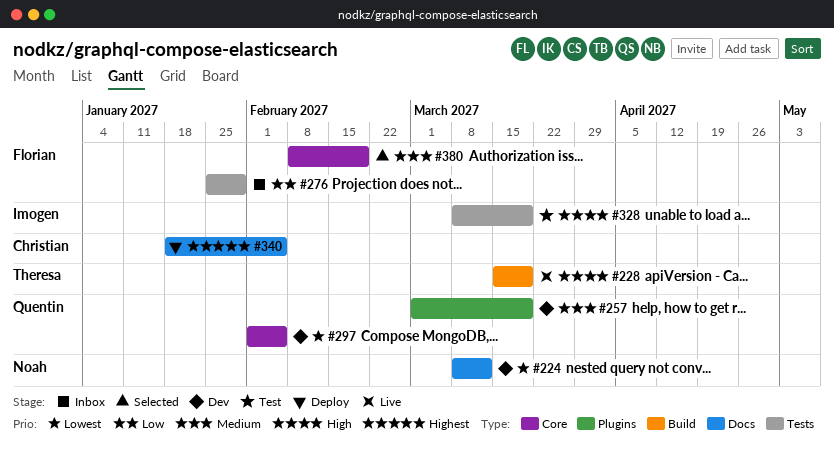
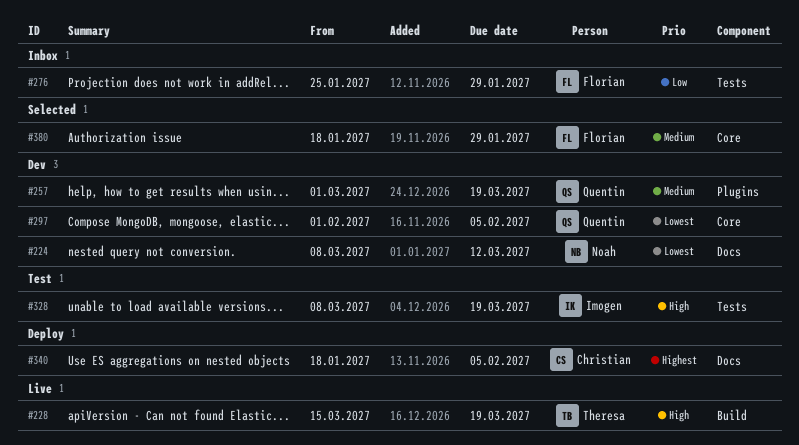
#380, start: Feb 8 -> Jan 18
#380, due: Feb 19 -> Jan 29

